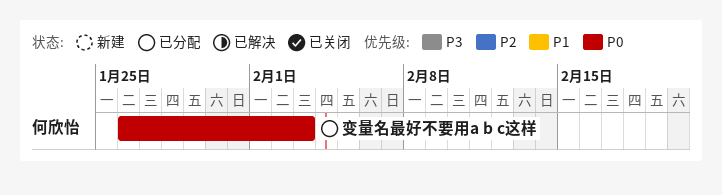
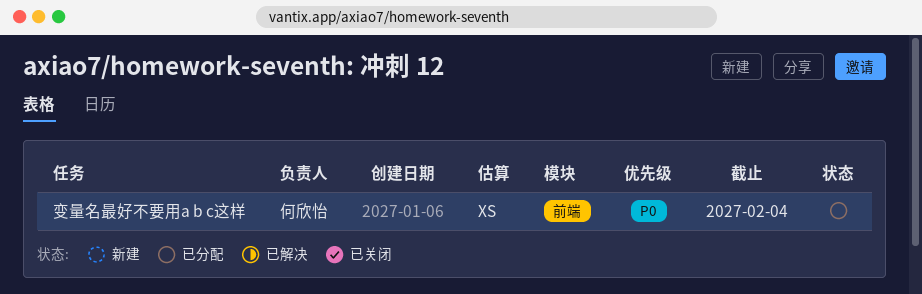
变量名最好不要用a b c这样, due: Feb 3 -> Feb 4

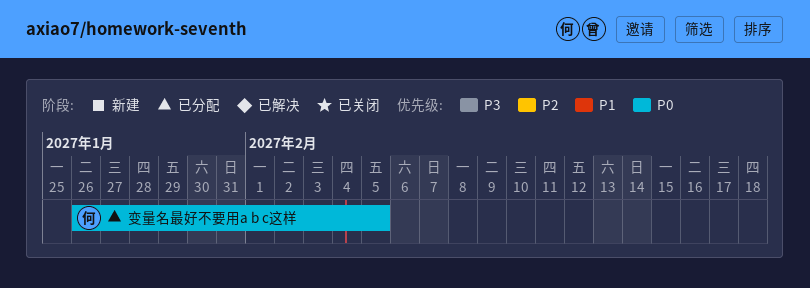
变量名最好不要用a b c这样, due: Feb 4 -> Feb 5

